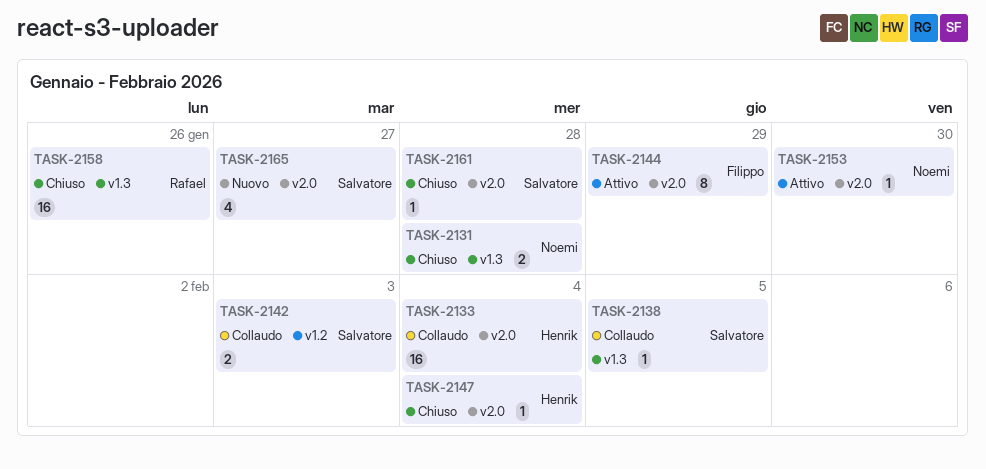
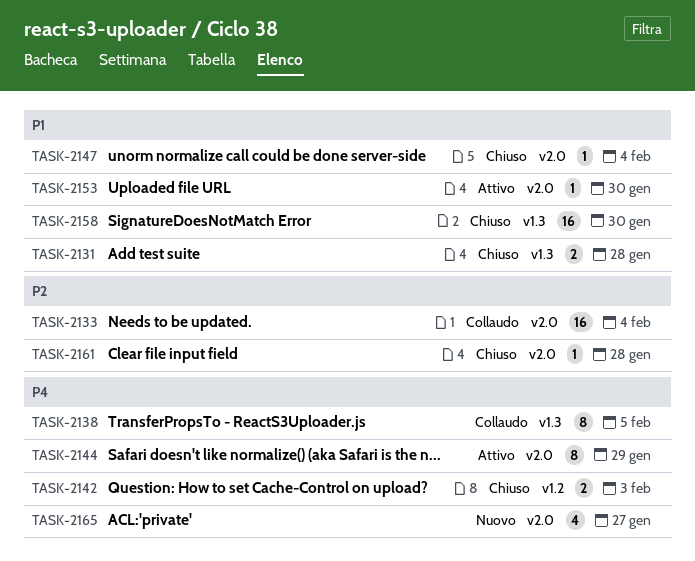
TASK-2138, estimate: 1 -> 8
TASK-2142, status: Collaudo -> Chiuso
TASK-2158, due: Jan 26 -> Jan 30

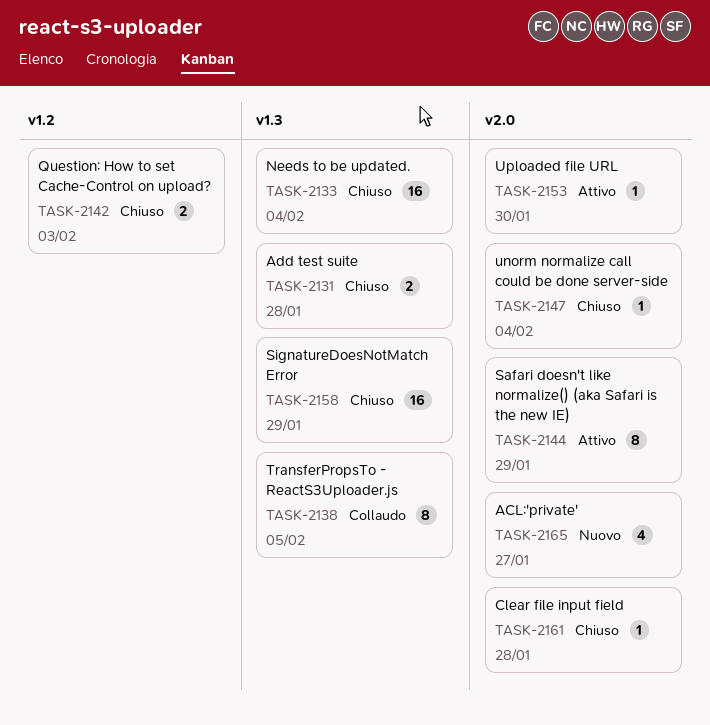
TASK-2133, status: Collaudo -> Chiuso
TASK-2133, label: v2.0 -> v1.3
TASK-2158, due: Jan 30 -> Jan 29

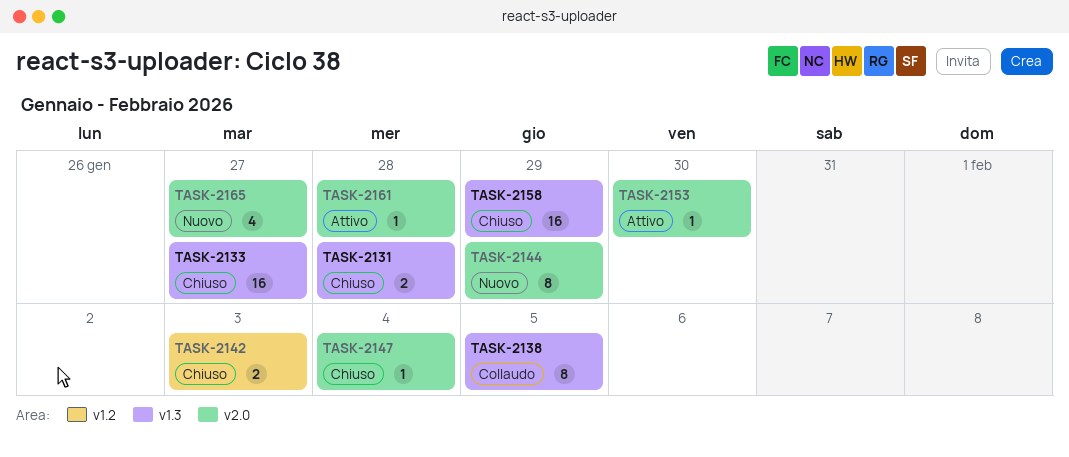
TASK-2133, due: Feb 4 -> Jan 27
TASK-2144, status: Attivo -> Nuovo
TASK-2161, status: Chiuso -> Attivo

